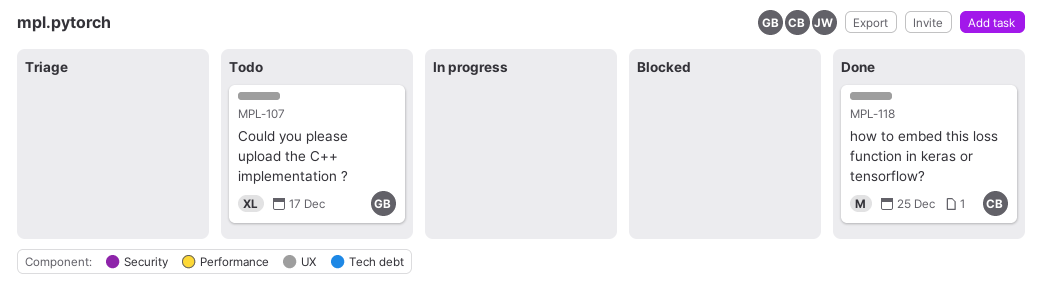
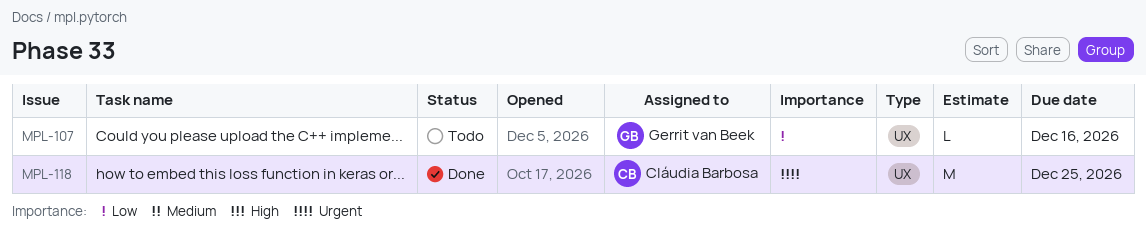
MPL-107, estimate: XL -> L
MPL-107, due: Dec 17 -> Dec 16

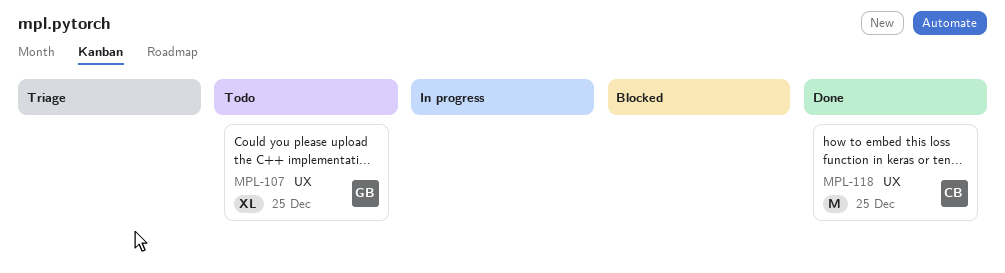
MPL-107, estimate: L -> XL
MPL-107, due: Dec 16 -> Dec 25

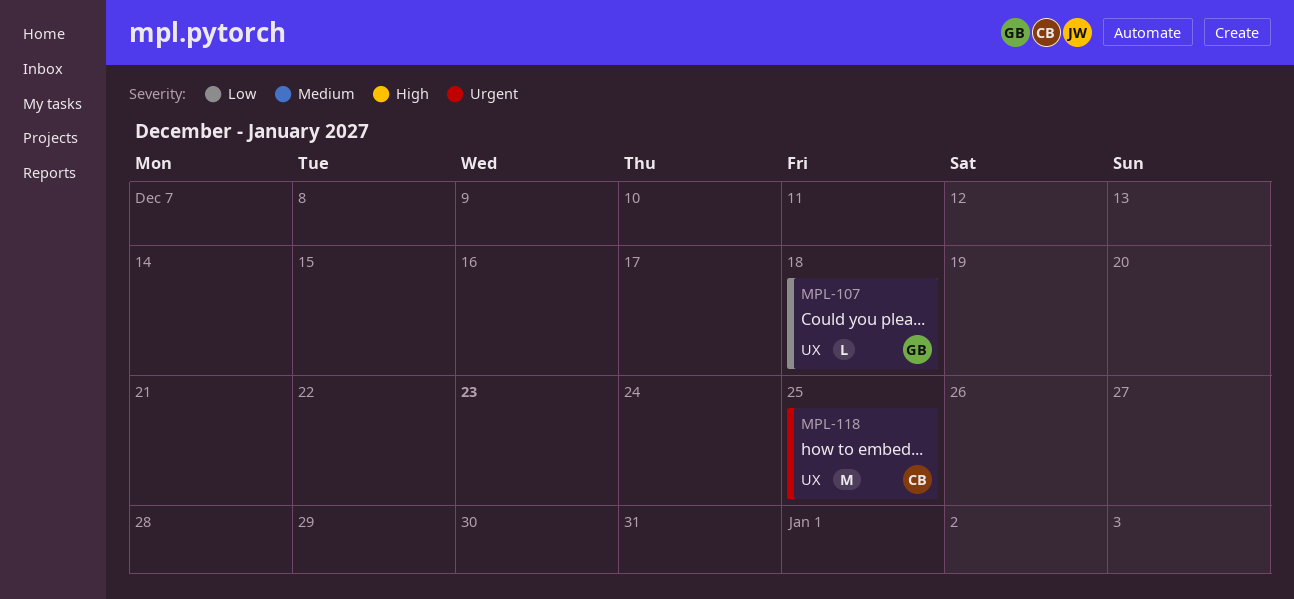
MPL-107, estimate: XL -> L
MPL-107, due: Dec 25 -> Dec 18

